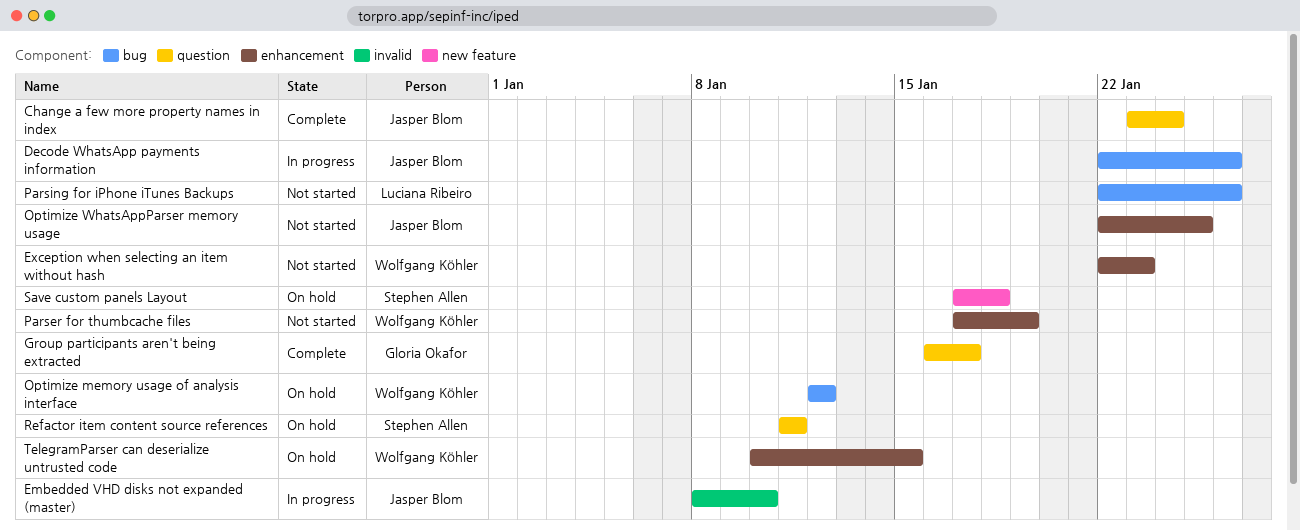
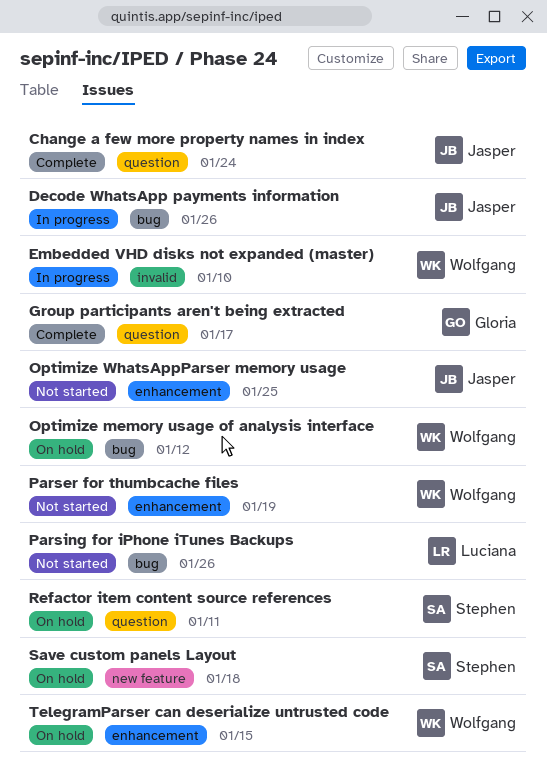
Embedded VHD disks not expanded (master), owner: Jasper Blom -> Wolfgang Köhler
Exception when selecting an item without hash: present -> none

